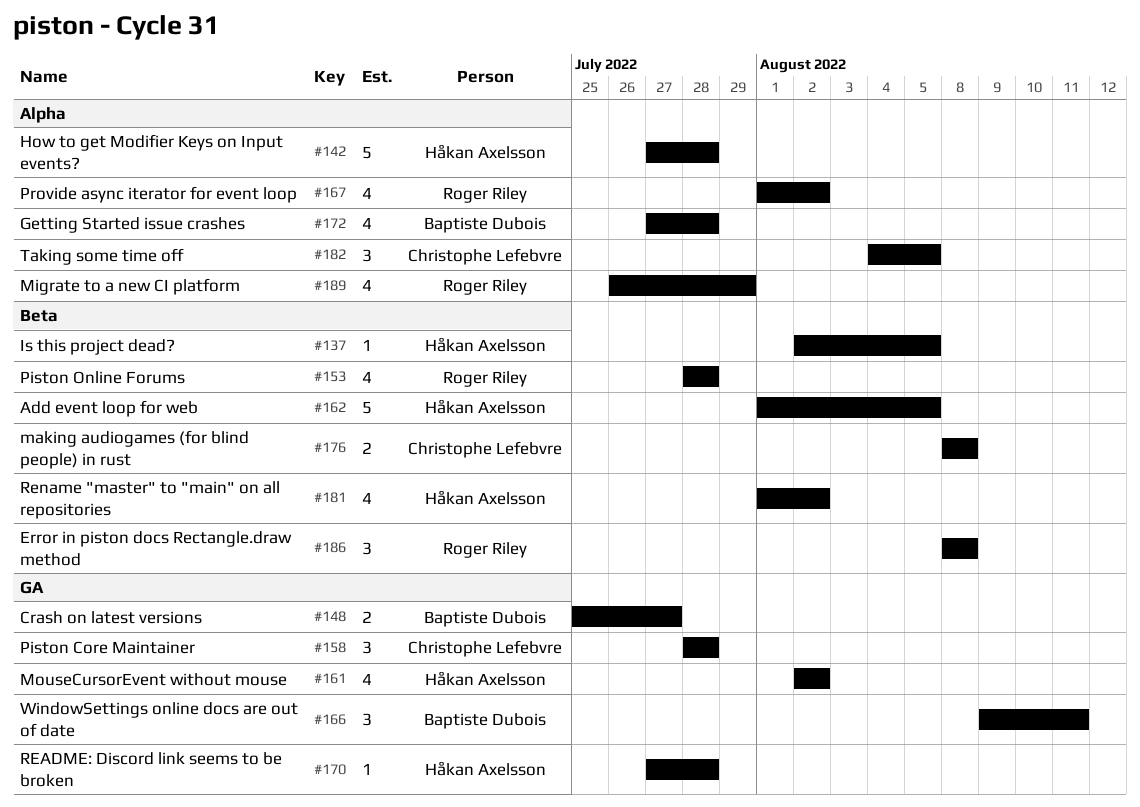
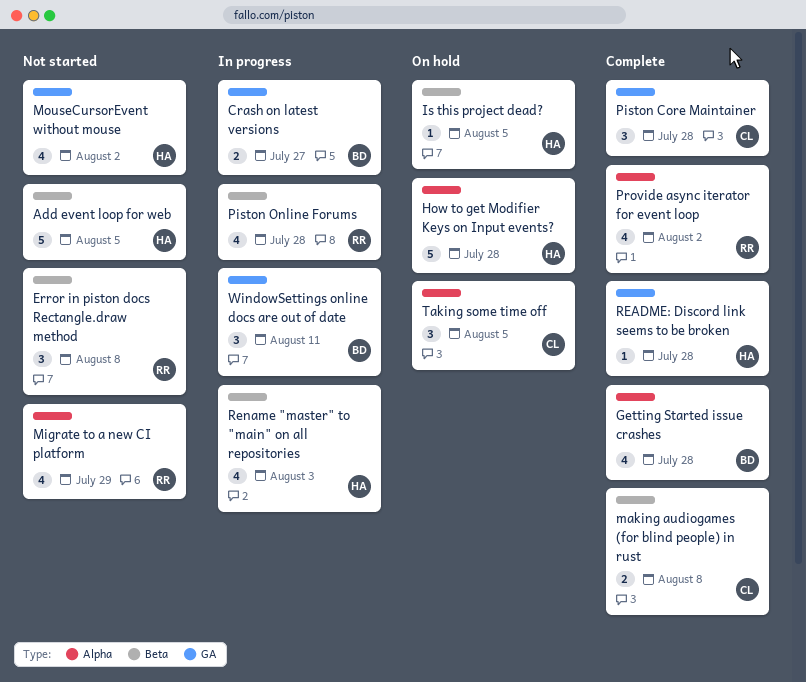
Rename "master" to "main" on all repositories, due: Aug 2 -> Aug 3

